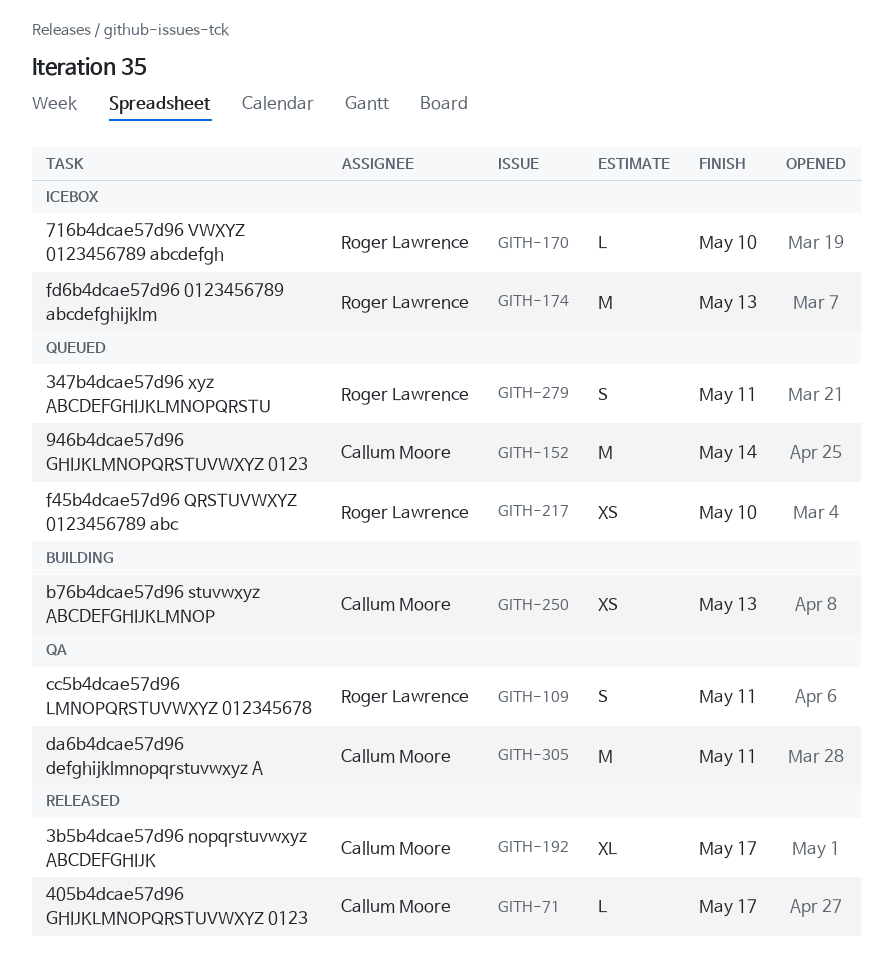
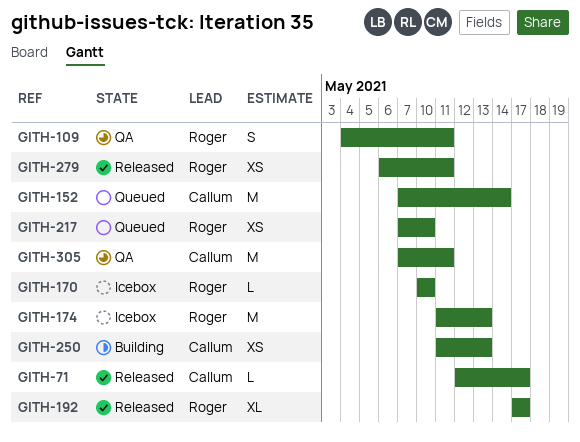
GITH-192, owner: Callum Moore -> Roger Lawrence
GITH-279, status: Queued -> Released
GITH-279, estimate: S -> XS

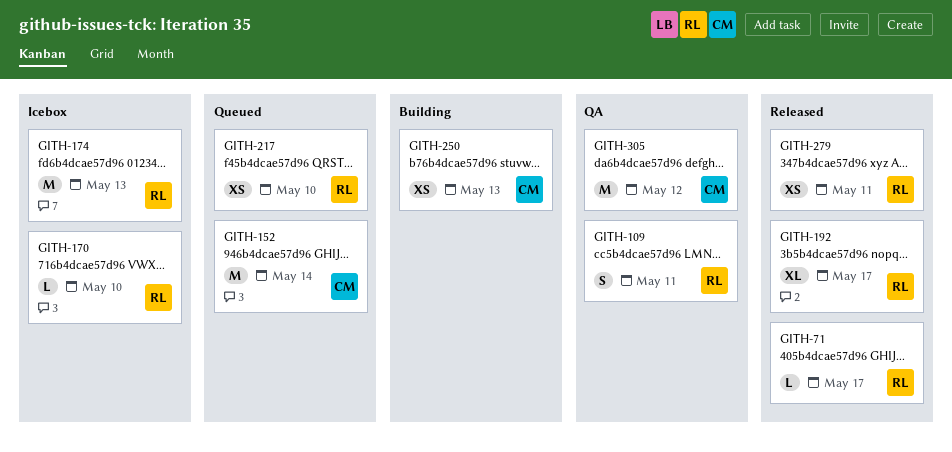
GITH-71, owner: Callum -> Roger
GITH-305, due: May 11 -> May 12

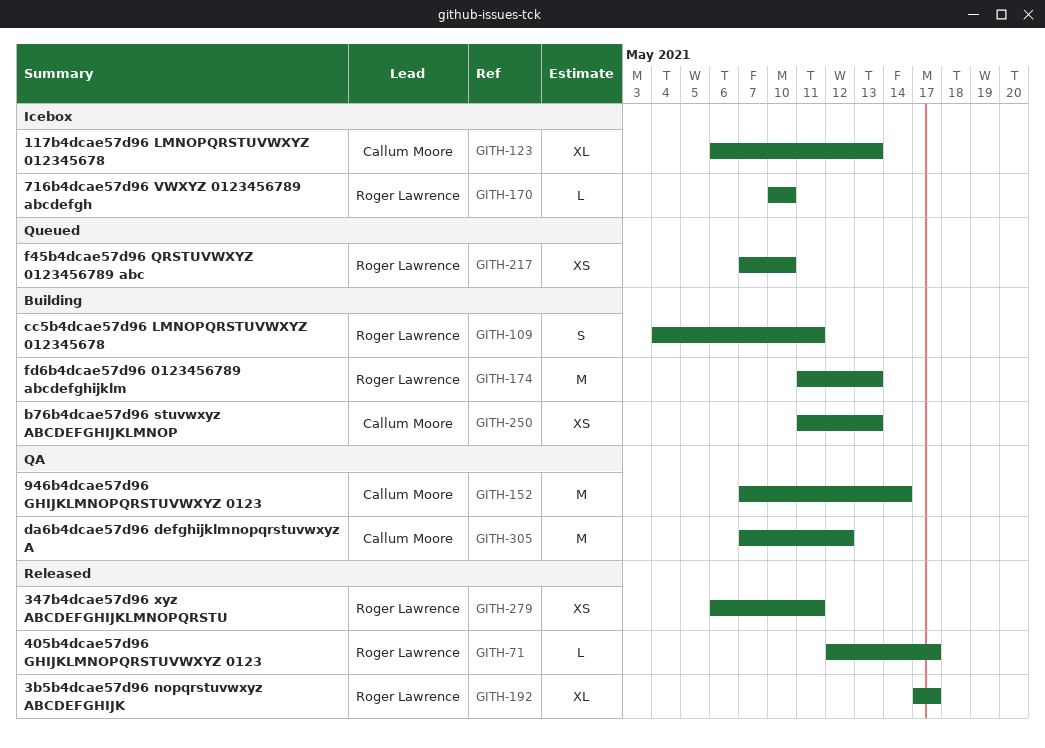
GITH-109, status: QA -> Building
GITH-123: none -> present
GITH-152, status: Queued -> QA
GITH-174, status: Icebox -> Building

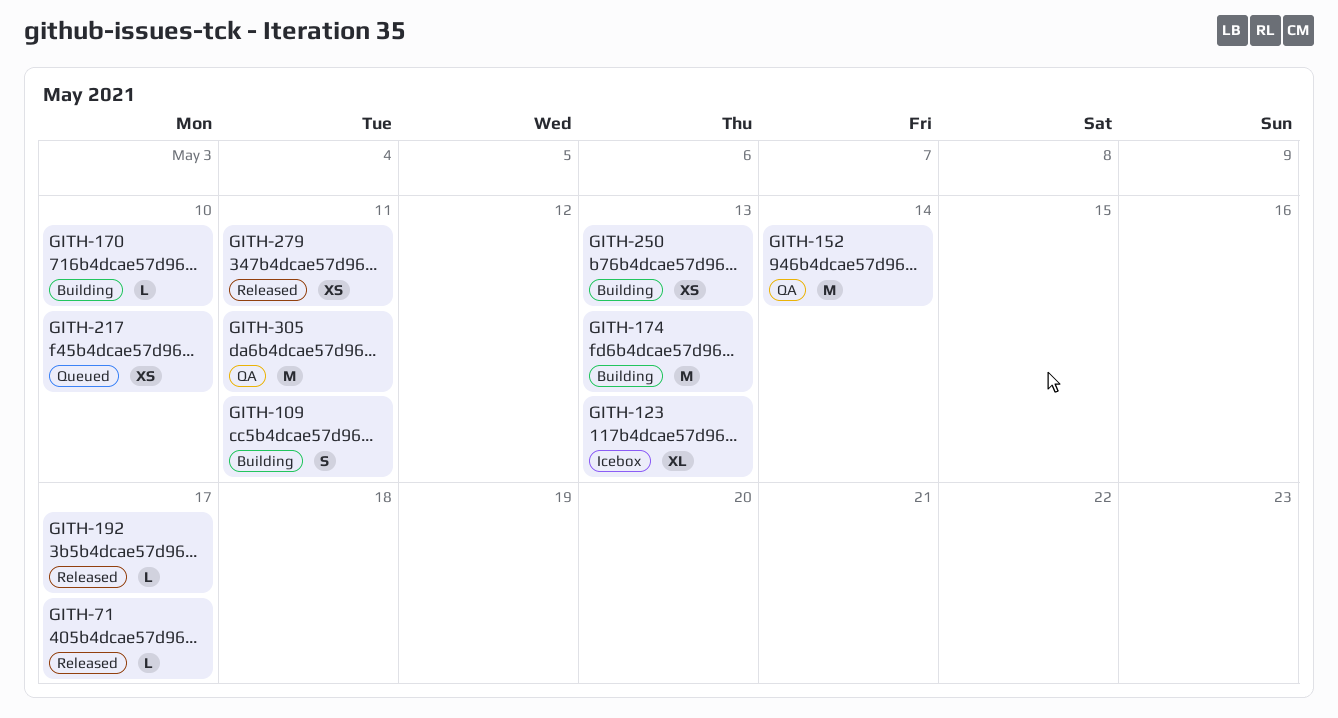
GITH-170, status: Icebox -> Building
GITH-192, estimate: XL -> L
GITH-305, due: May 12 -> May 11

